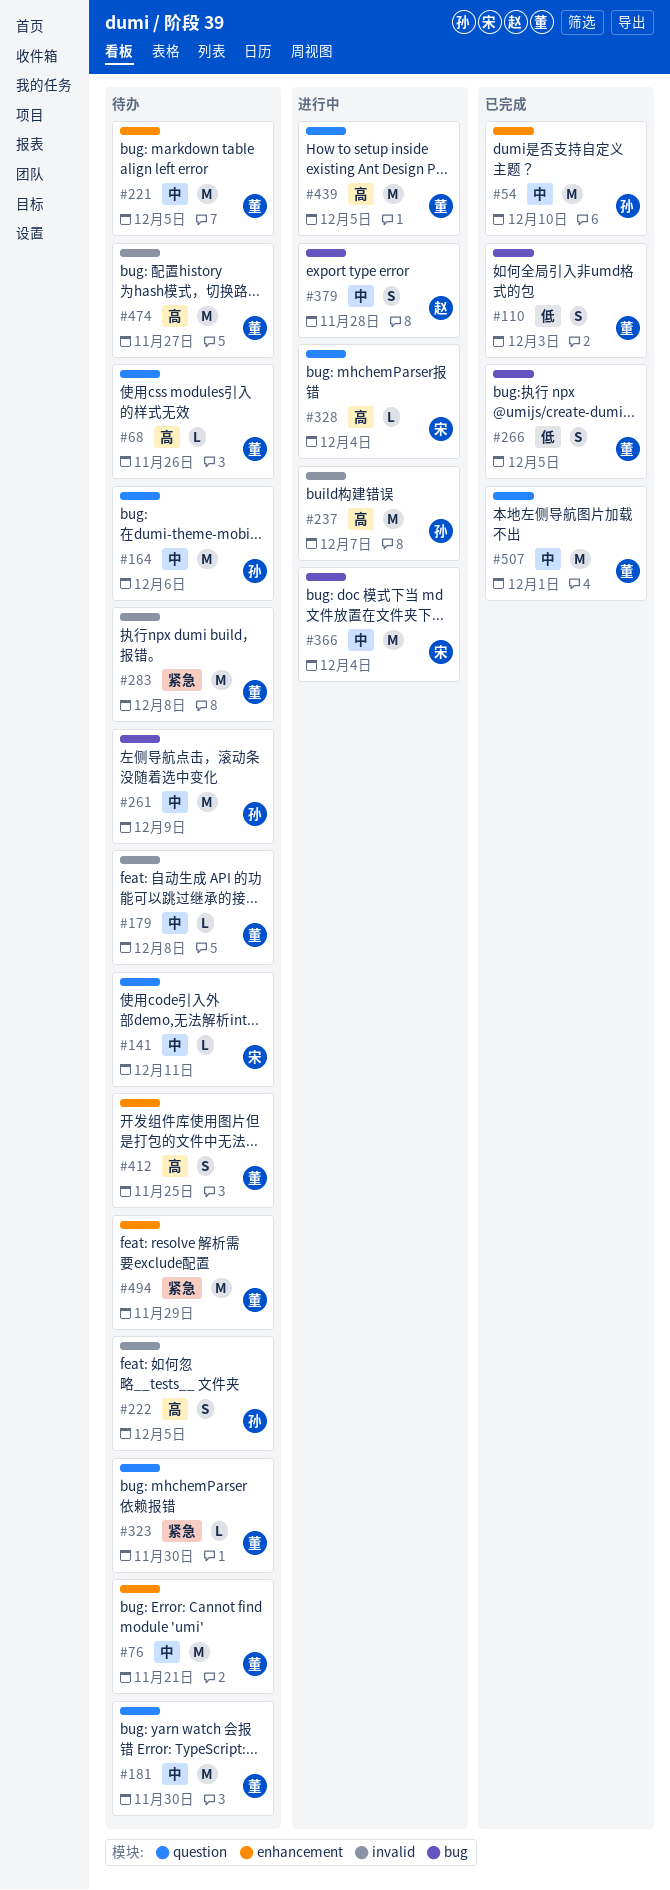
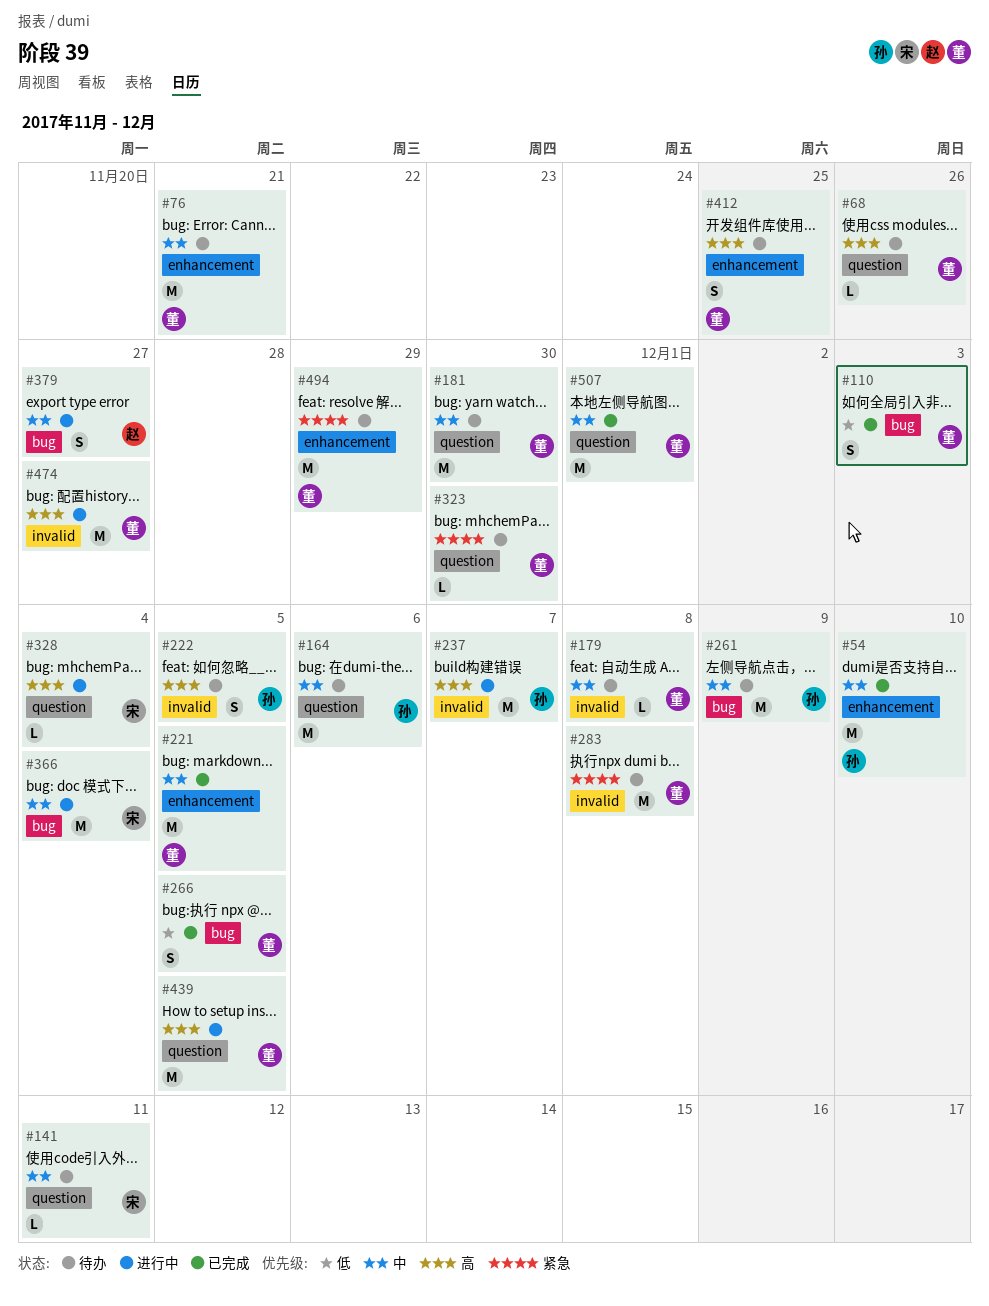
#221, status: 待办 -> 已完成
#379, due: Nov 28 -> Nov 27
#474, status: 待办 -> 进行中

